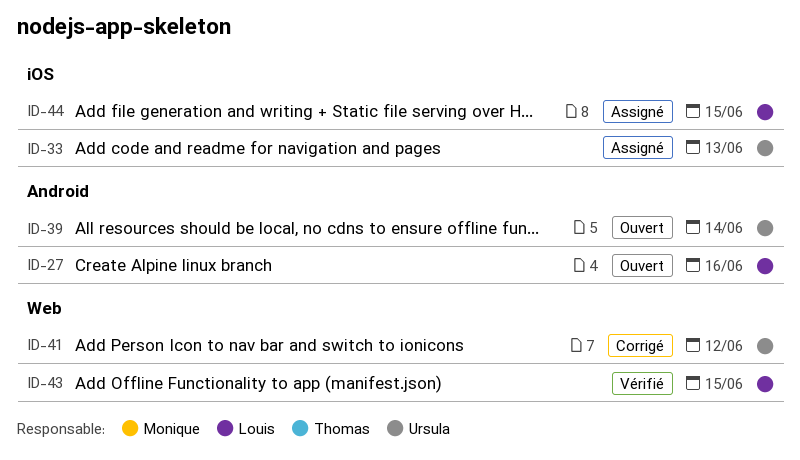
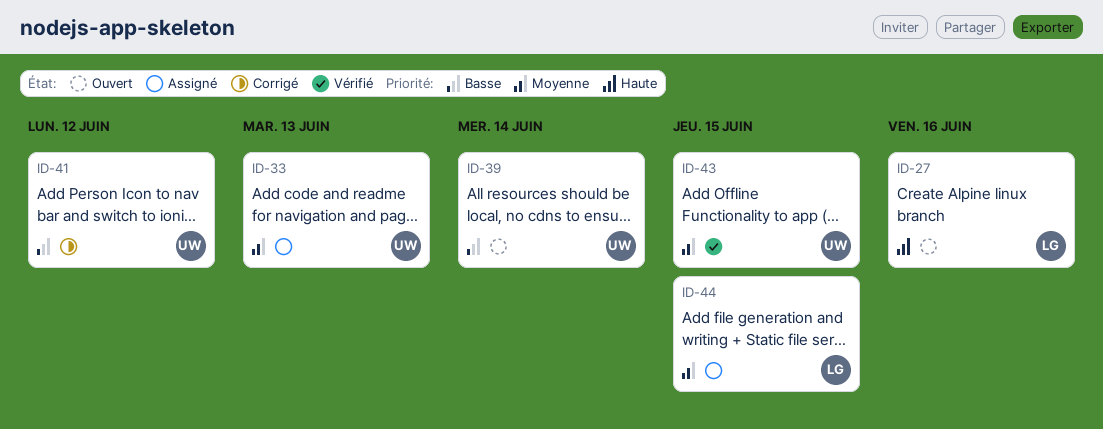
ID-43, owner: Louis -> Ursula

